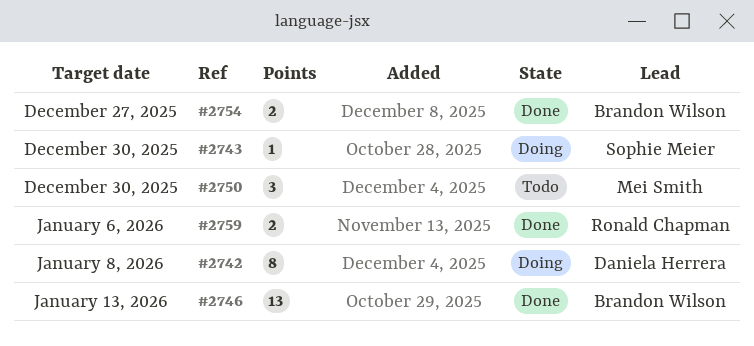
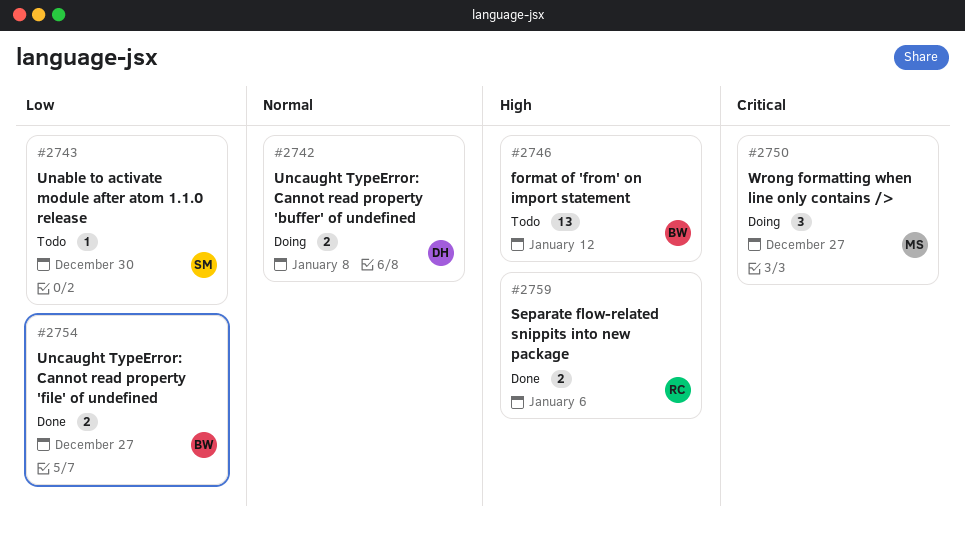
#2742, estimate: 8 -> 2
#2743, status: Doing -> Todo
#2746, status: Done -> Todo
#2746, due: Jan 13 -> Jan 12
#2750, status: Todo -> Doing
#2750, due: Dec 30 -> Dec 27

